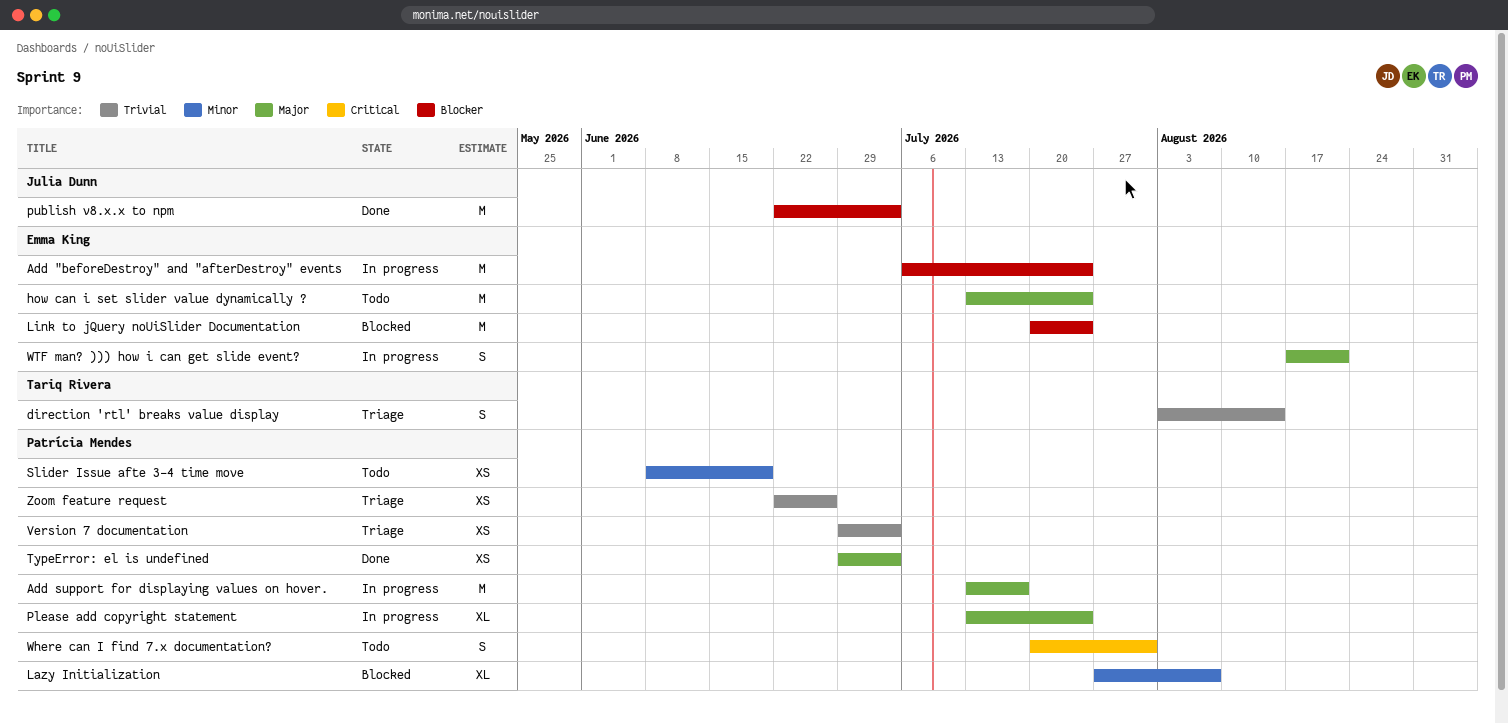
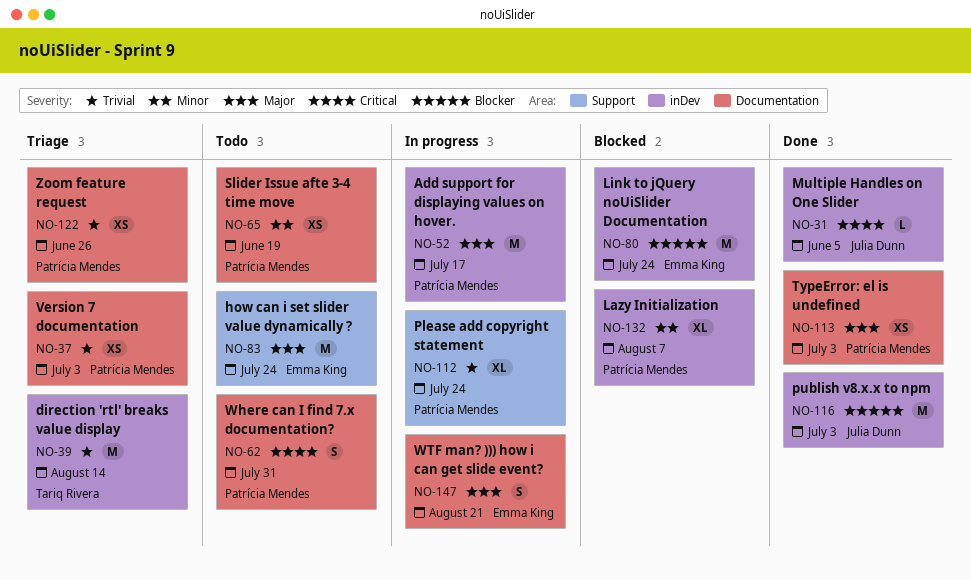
Add "beforeDestroy" and "afterDestroy" events: present -> none
direction 'rtl' breaks value display, estimate: S -> M
Multiple Handles on One Slider: none -> present
Please add copyright statement, priority: Major -> Trivial

